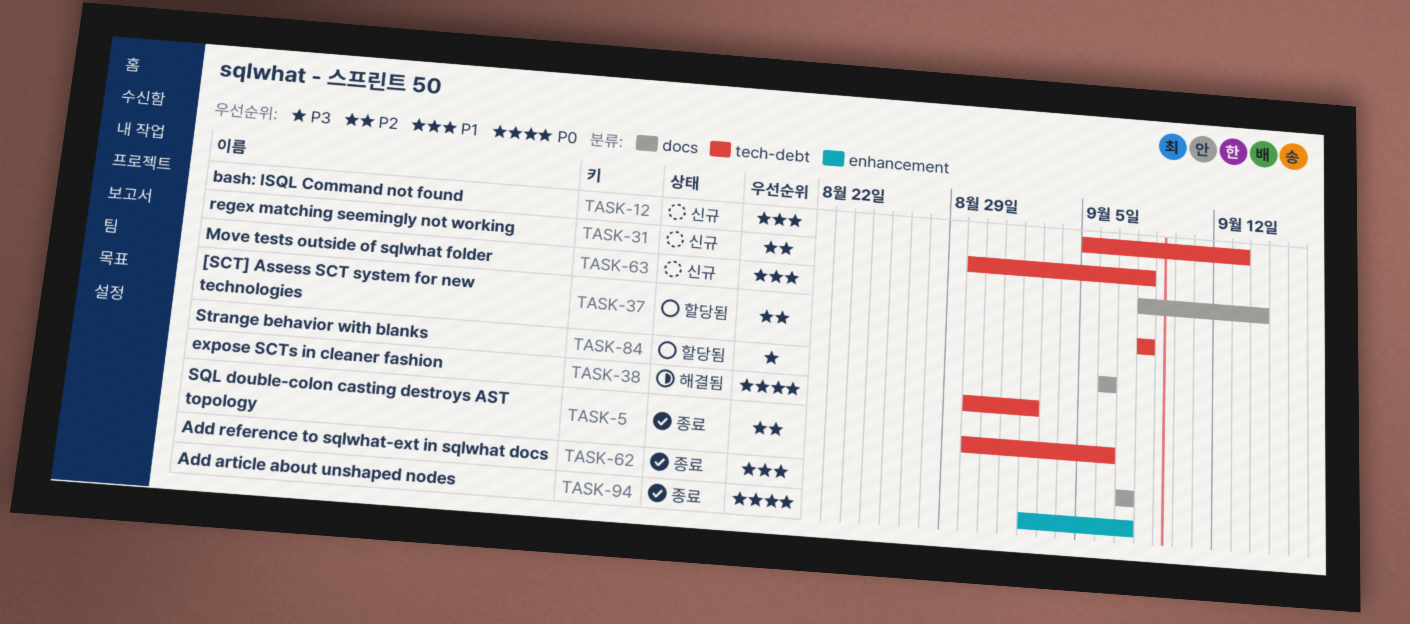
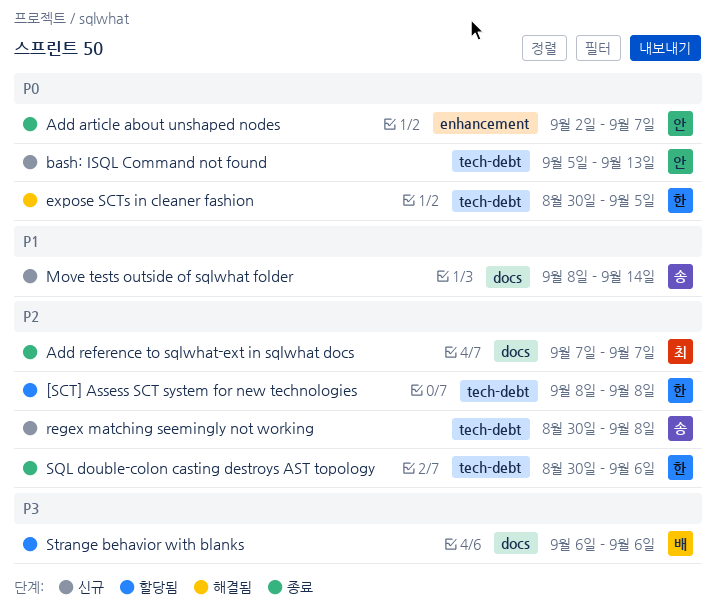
Add reference to sqlwhat-ext in sqlwhat docs, priority: P1 -> P2
bash: ISQL Command not found, priority: P1 -> P0
expose SCTs in cleaner fashion, due: Sep 2 -> Sep 5

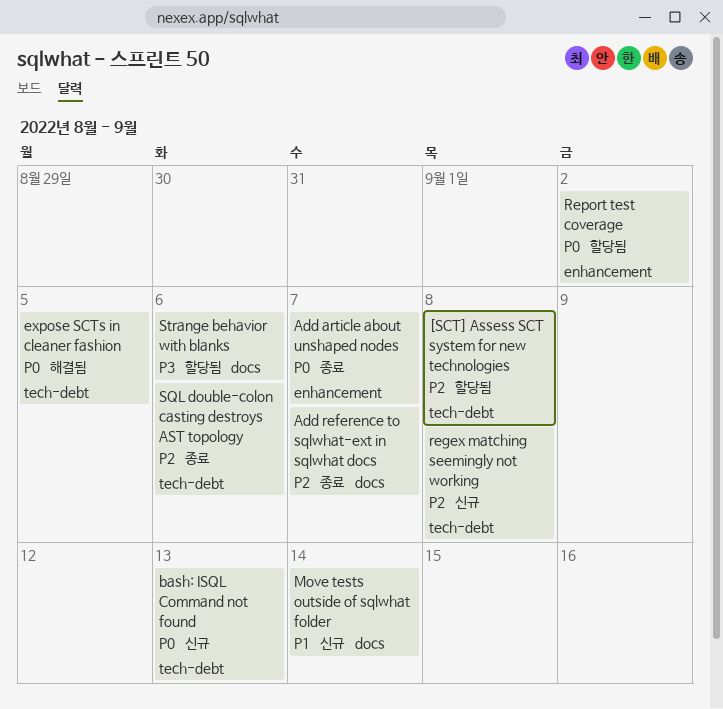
Report test coverage: none -> present

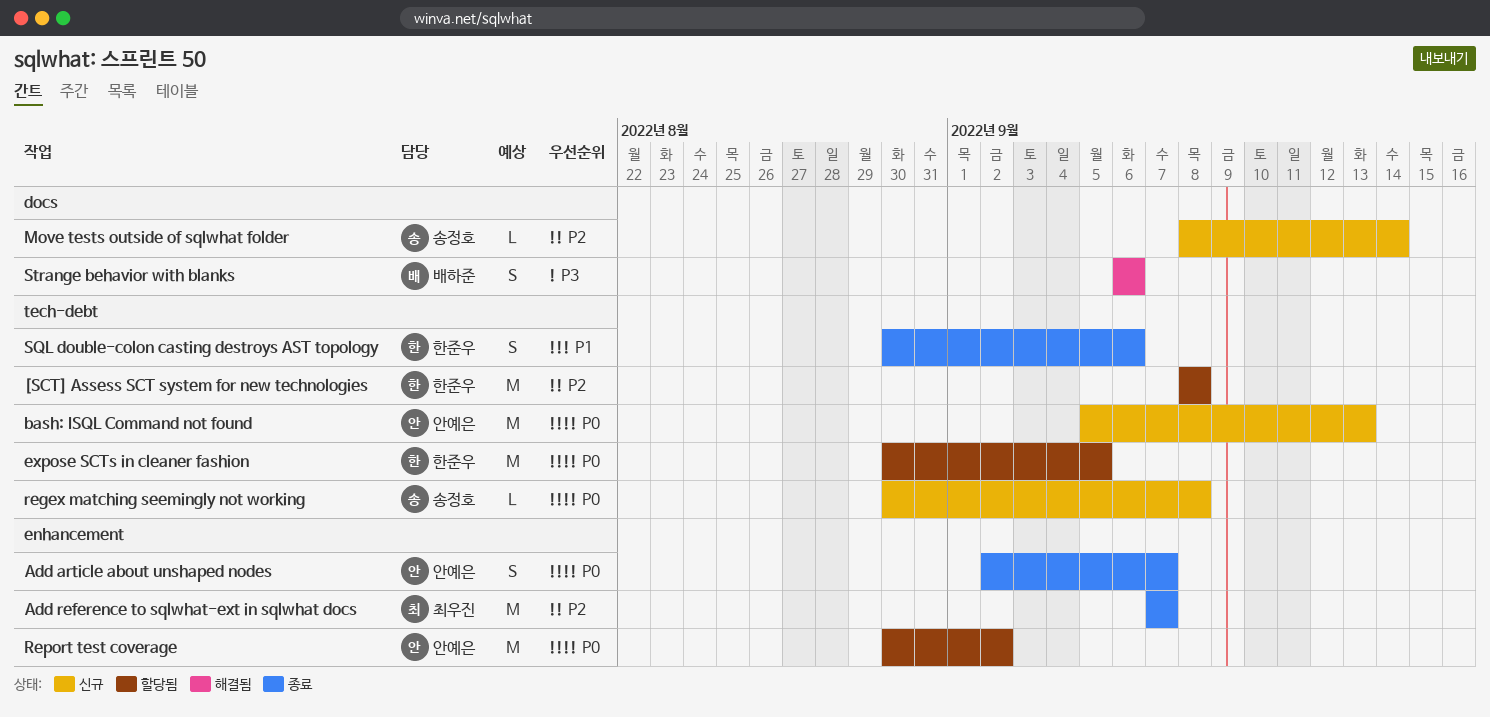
Add reference to sqlwhat-ext in sqlwhat docs, label: docs -> enhancement
expose SCTs in cleaner fashion, status: 해결됨 -> 할당됨
Move tests outside of sqlwhat folder, priority: P1 -> P2
regex matching seemingly not working, priority: P2 -> P0
SQL double-colon casting destroys AST topology, priority: P2 -> P1
Strange behavior with blanks, status: 할당됨 -> 해결됨

